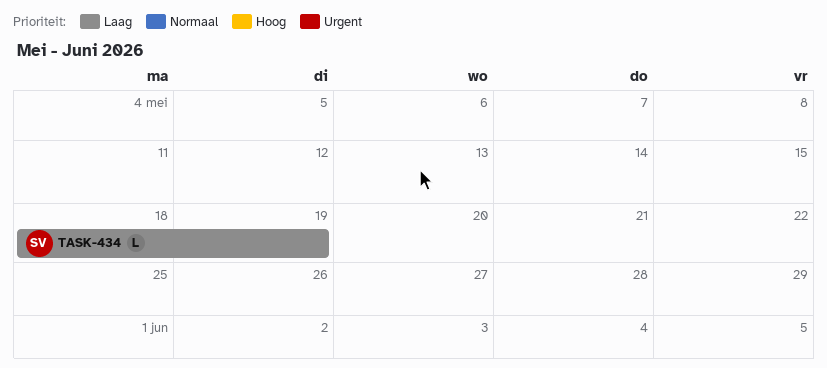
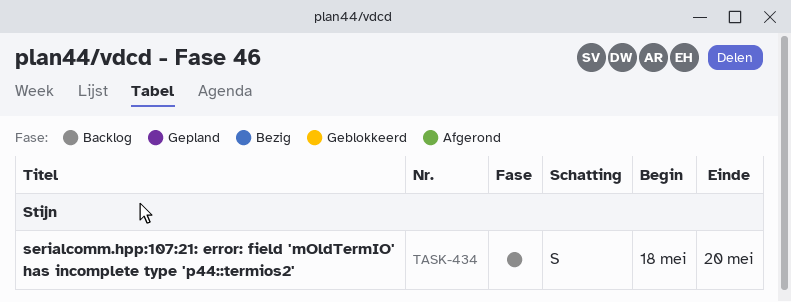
TASK-434, estimate: L -> S
TASK-434, due: May 19 -> May 20

